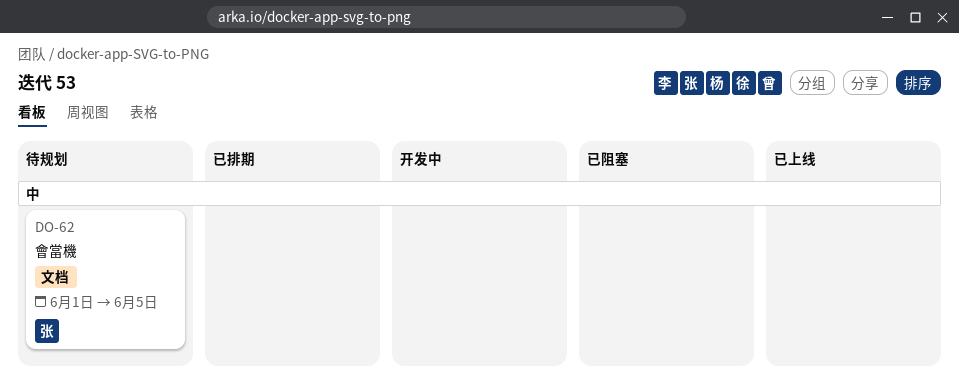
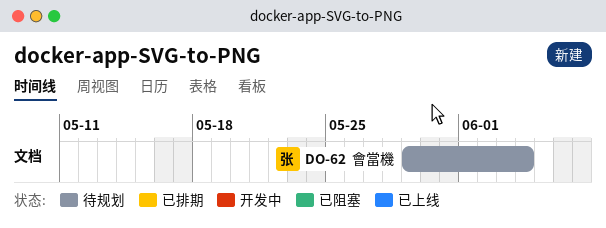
DO-62, start: Jun 1 -> May 29
DO-62, due: Jun 5 -> Jun 4

